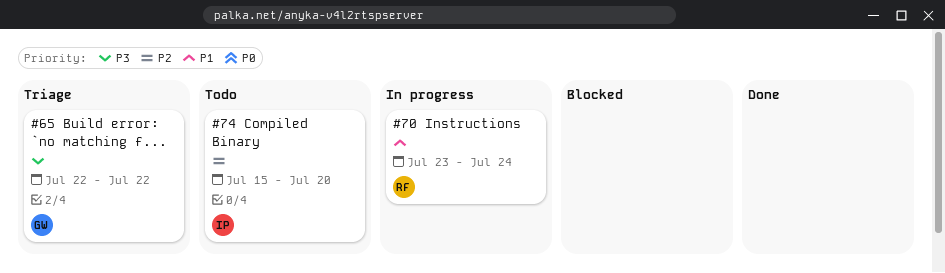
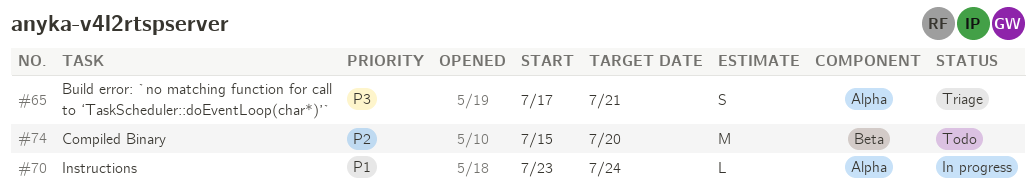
#65, start: Jul 22 -> Jul 17
#65, due: Jul 22 -> Jul 21

